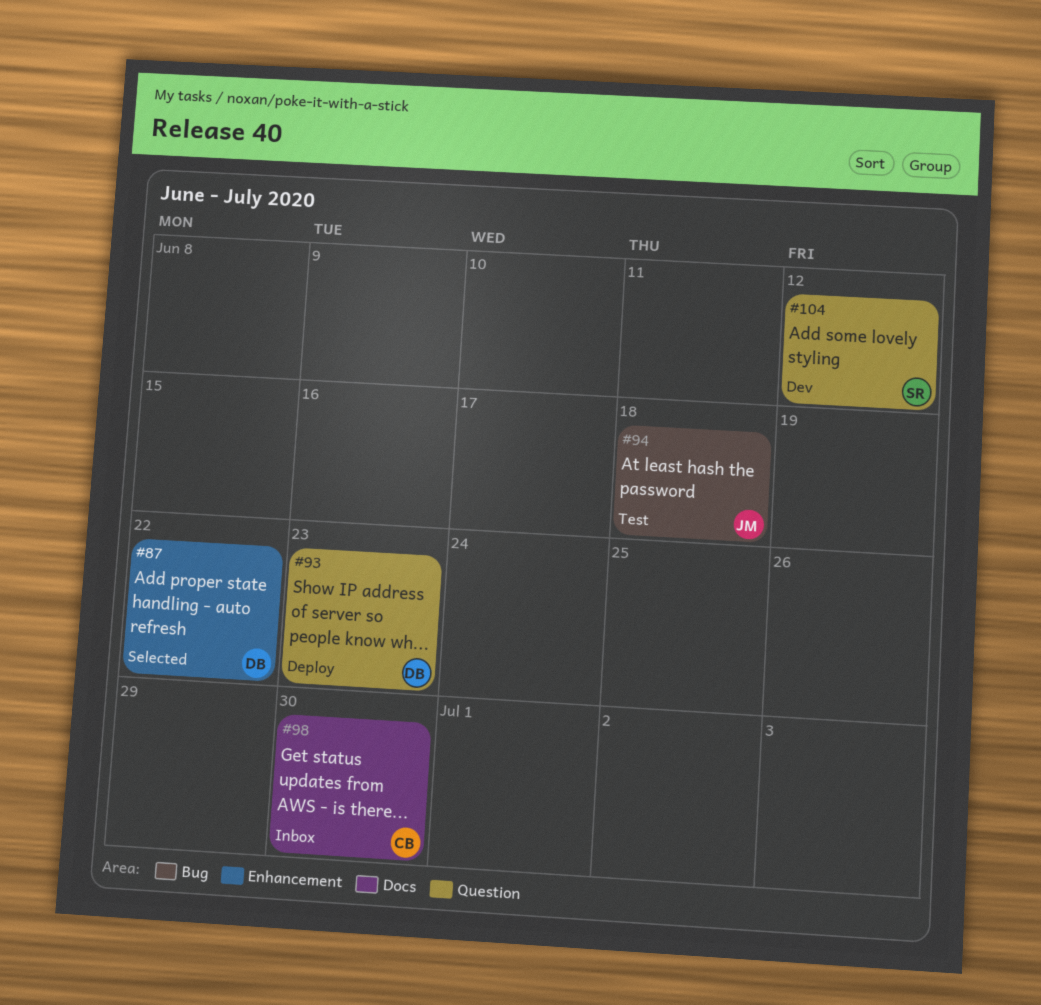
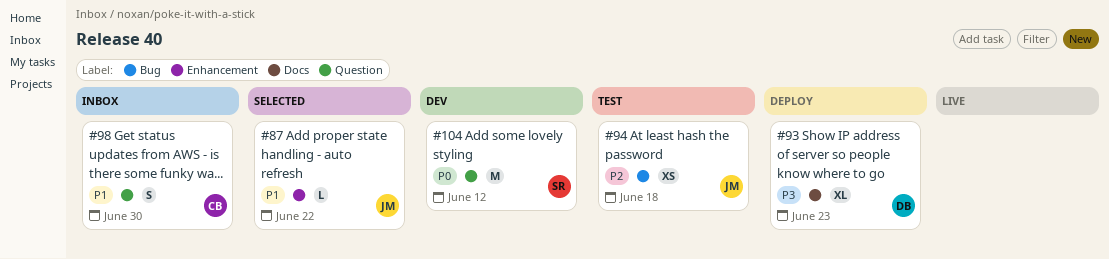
#87, owner: DB -> JM
#93, label: Question -> Docs
#98, label: Docs -> Question

